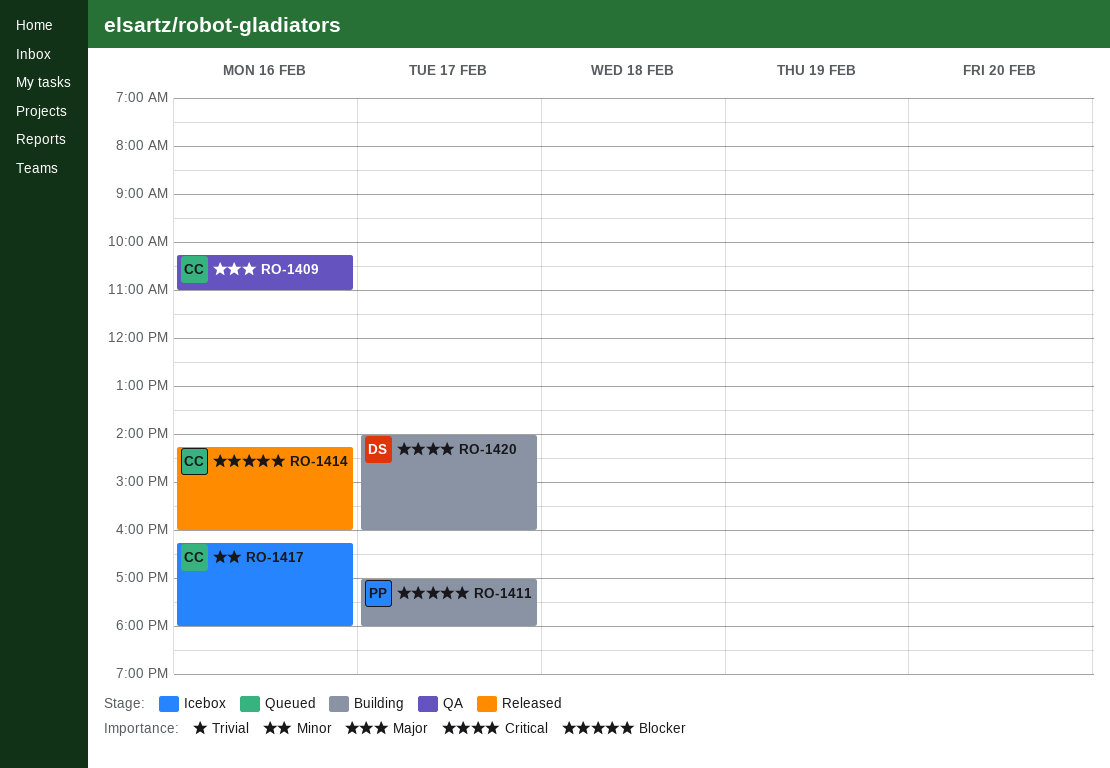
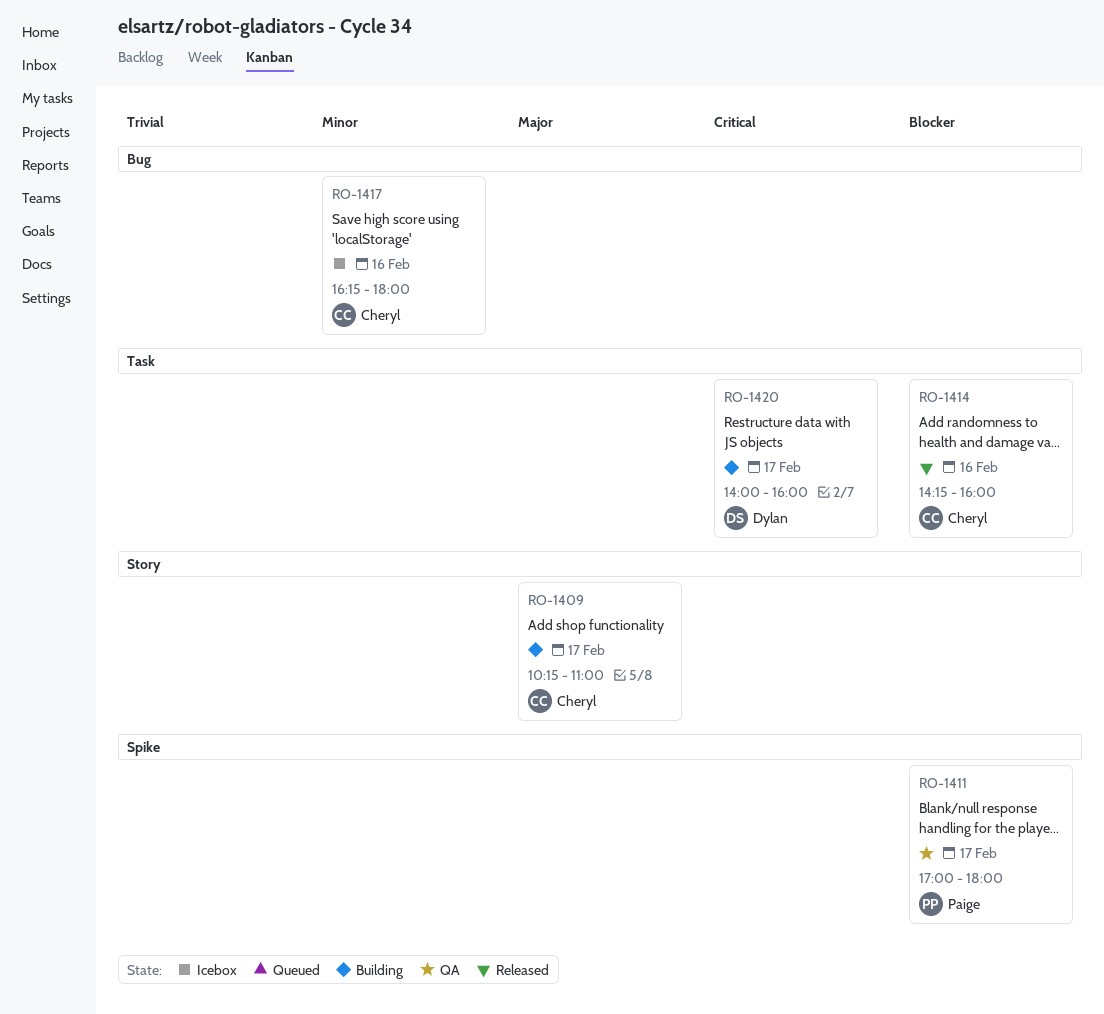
RO-1409, status: QA -> Building
RO-1409, day: Feb 16 -> Feb 17
RO-1411, status: Building -> QA

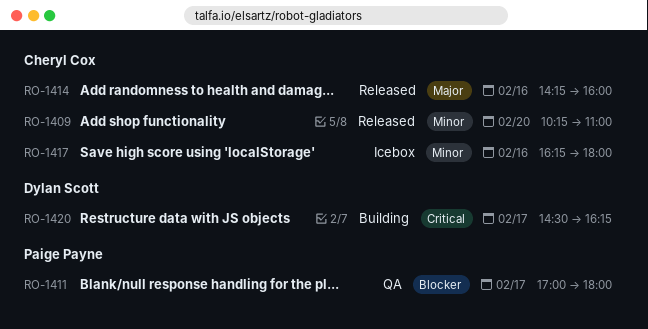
RO-1409, status: Building -> Released
RO-1409, priority: Major -> Minor
RO-1409, day: Feb 17 -> Feb 20
RO-1414, priority: Blocker -> Major
RO-1420, begins: 14:00 -> 14:30
RO-1420, ends: 16:00 -> 16:15

